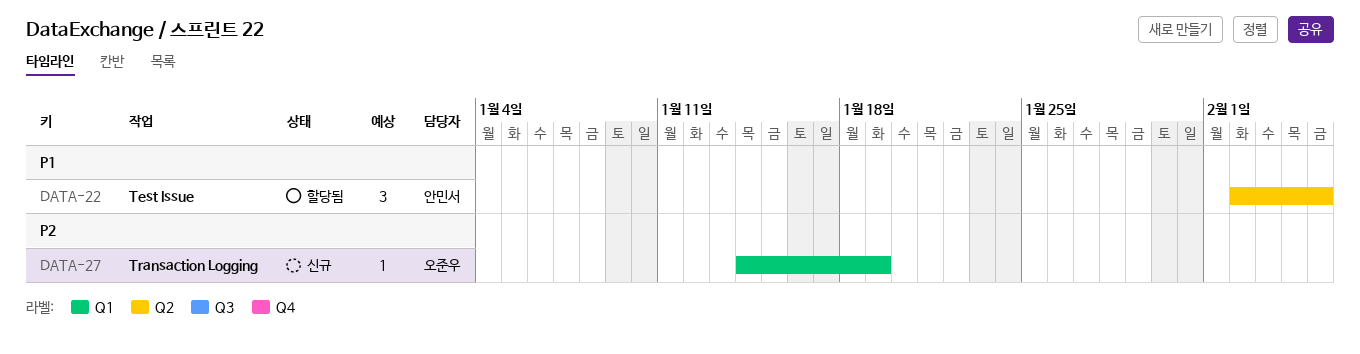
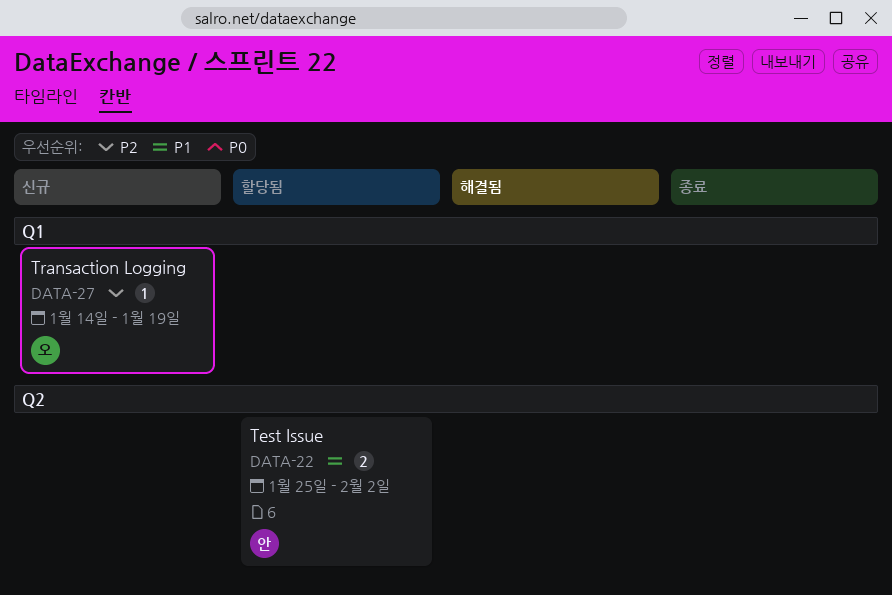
DATA-22, estimate: 3 -> 2
DATA-22, start: Feb 2 -> Jan 25
DATA-22, due: Feb 5 -> Feb 2

